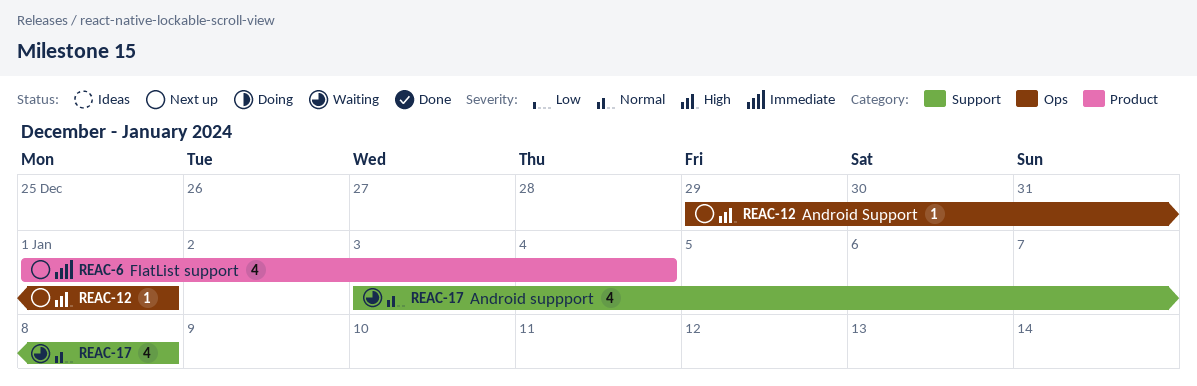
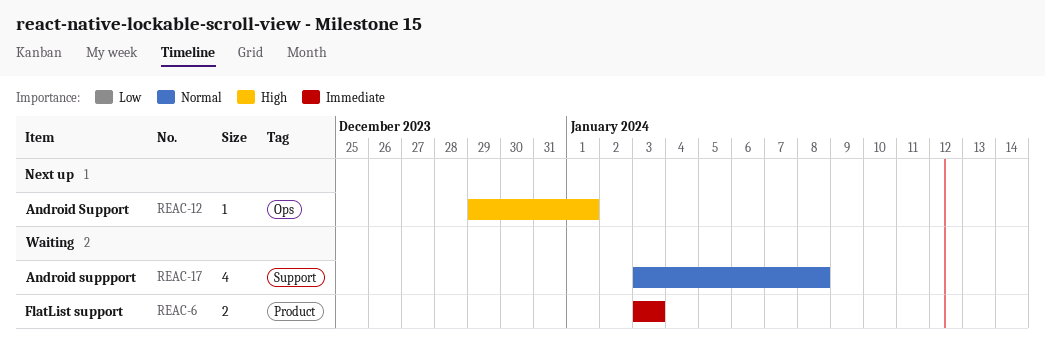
REAC-6, status: Next up -> Waiting
REAC-6, estimate: 4 -> 2
REAC-6, start: Jan 1 -> Jan 3
REAC-6, due: Jan 4 -> Jan 3

